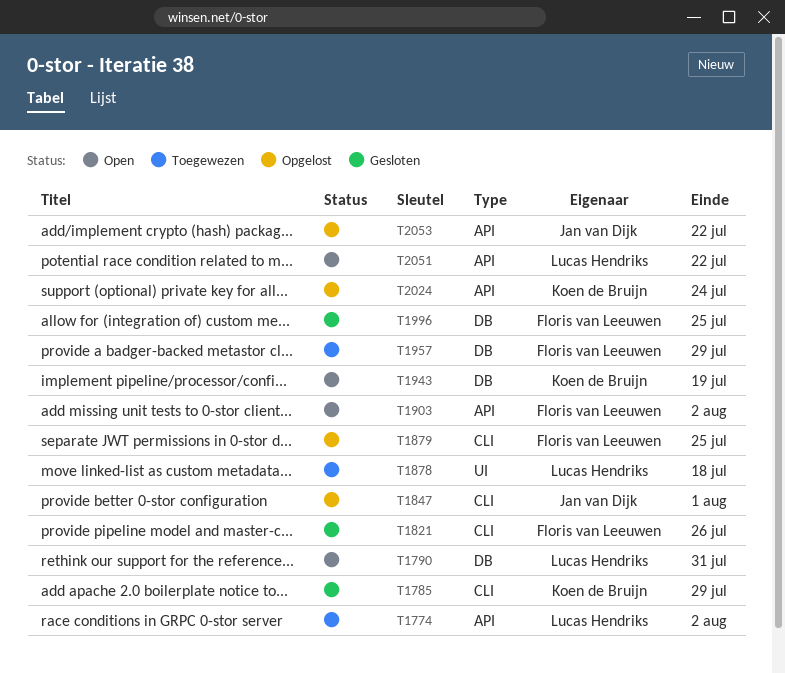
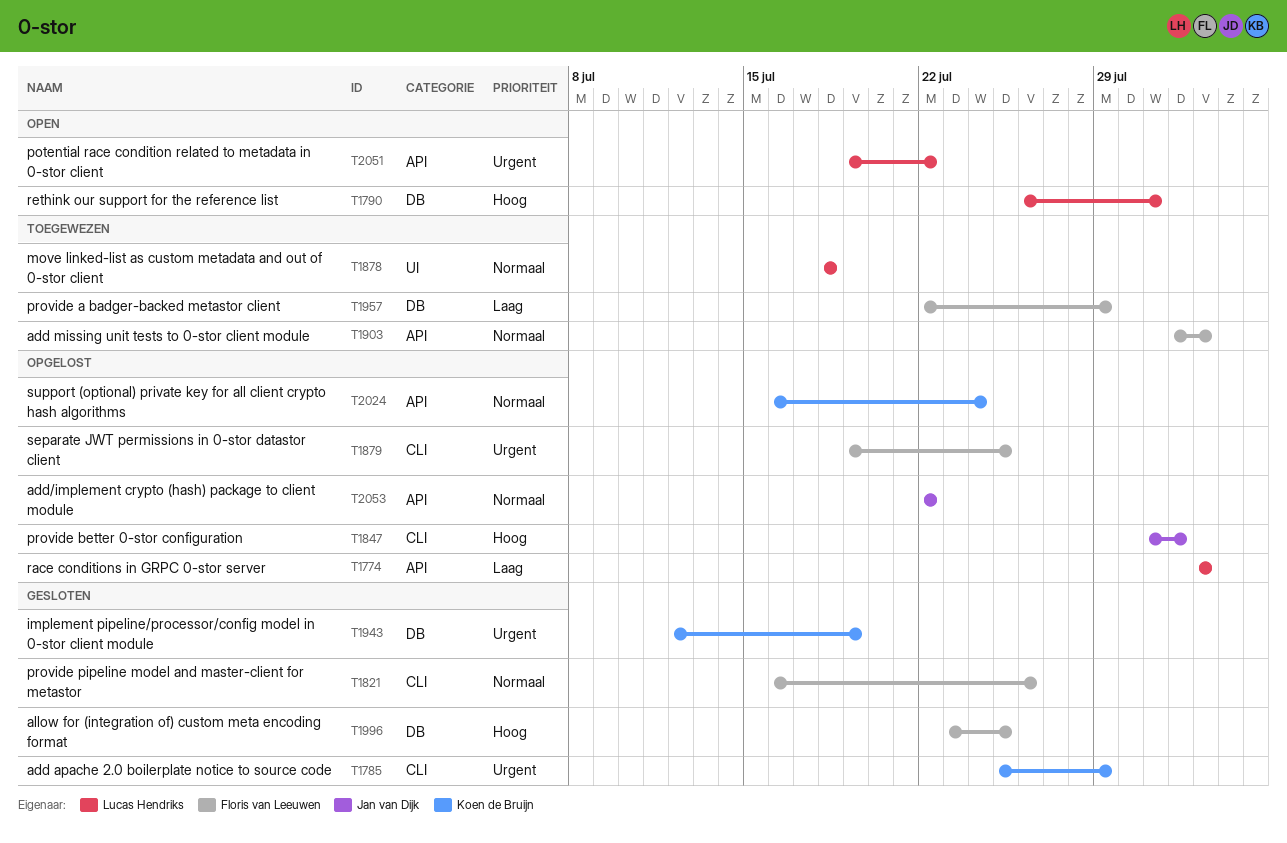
T1774, status: Toegewezen -> Opgelost
T1903, status: Open -> Toegewezen
T1943, status: Open -> Gesloten

